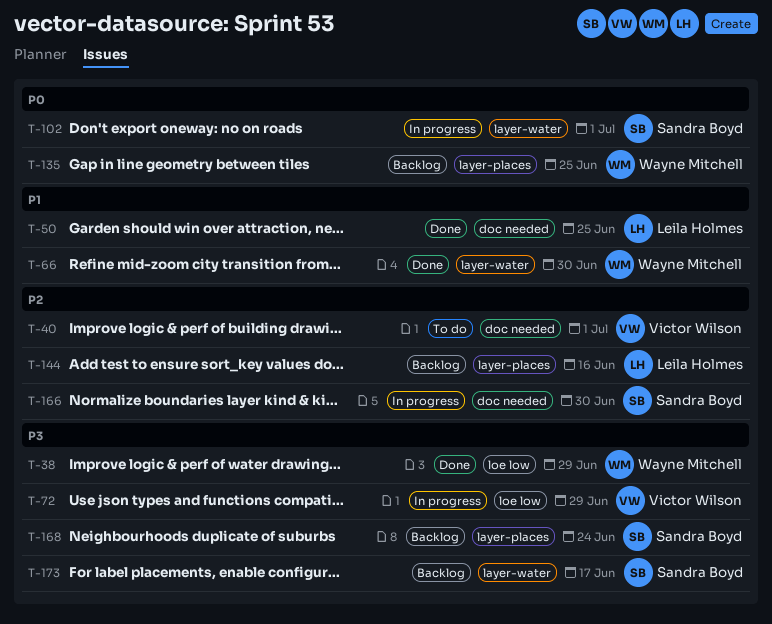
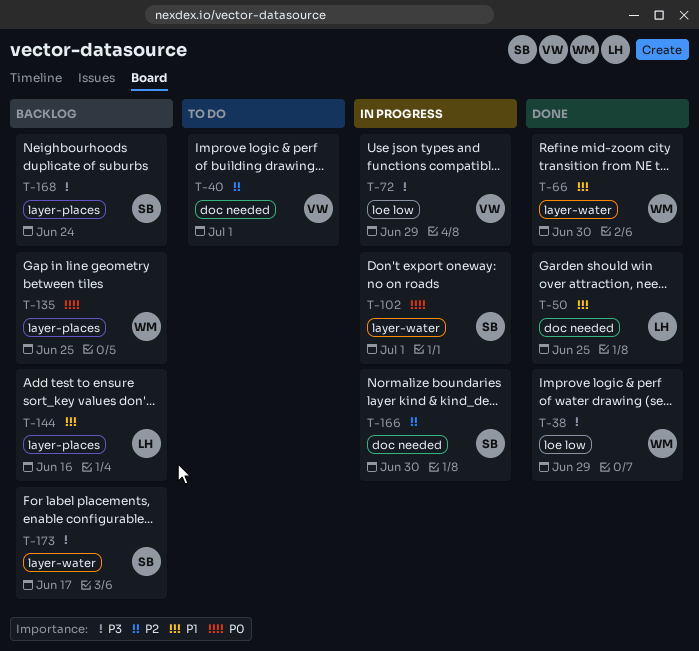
T-144, priority: P2 -> P1

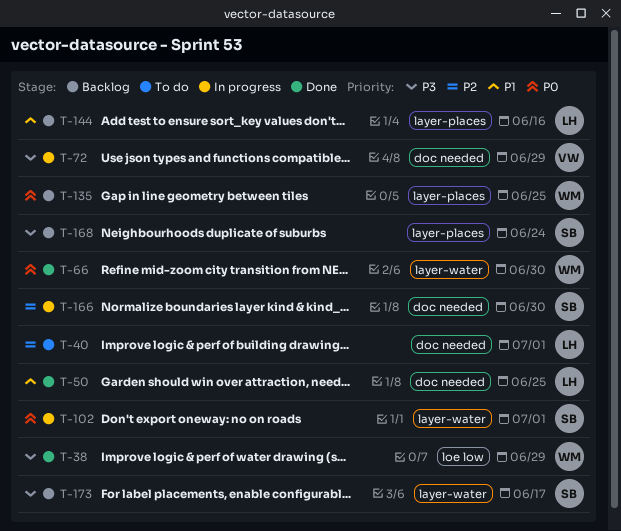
T-40, owner: VW -> LH
T-66, priority: P1 -> P0
T-72, label: loe low -> doc needed

